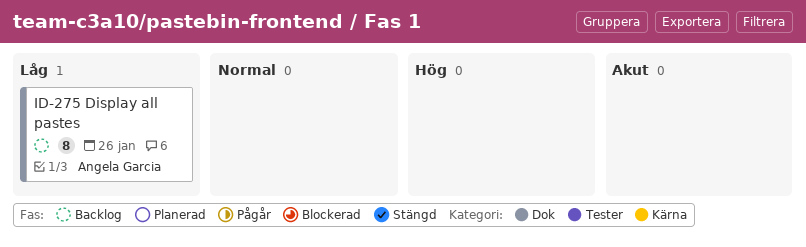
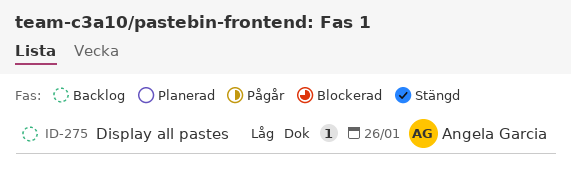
ID-275, estimate: 8 -> 1

